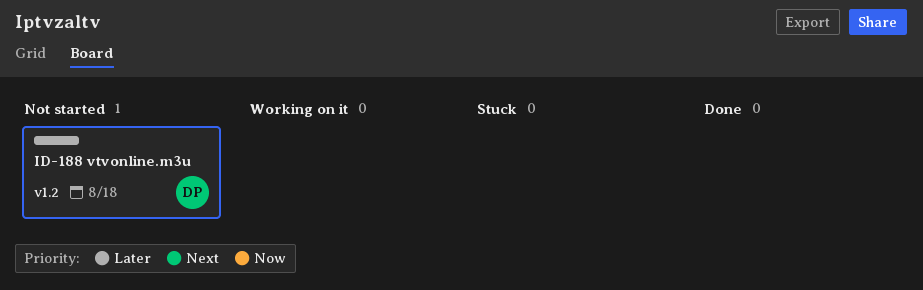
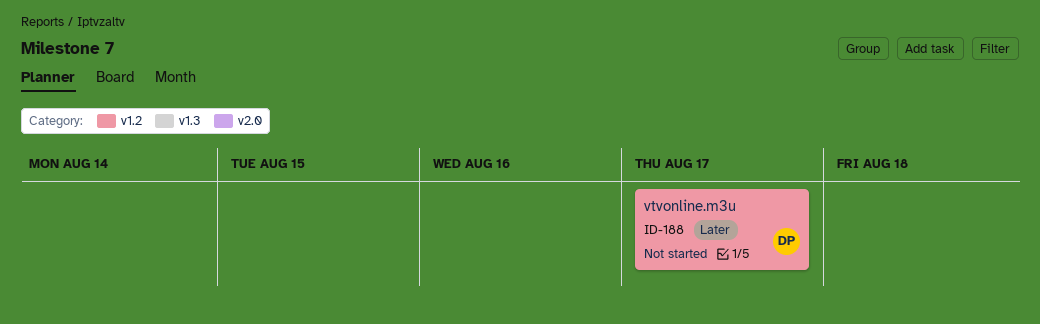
ID-188, due: Aug 18 -> Aug 17

